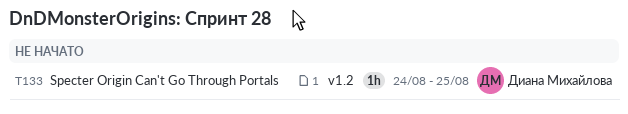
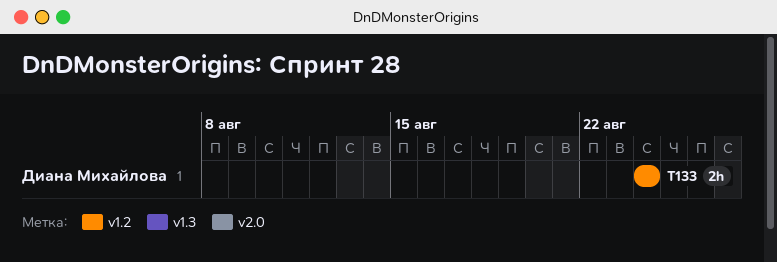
T133, estimate: 1h -> 2h
T133, due: Aug 25 -> Aug 24

